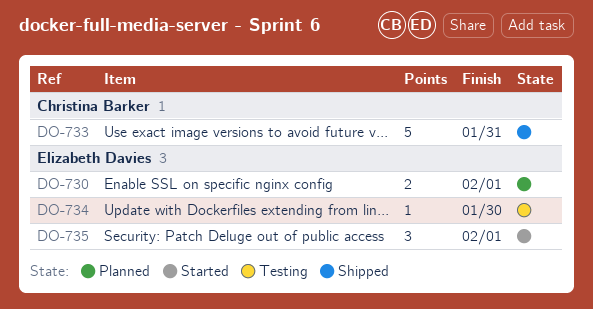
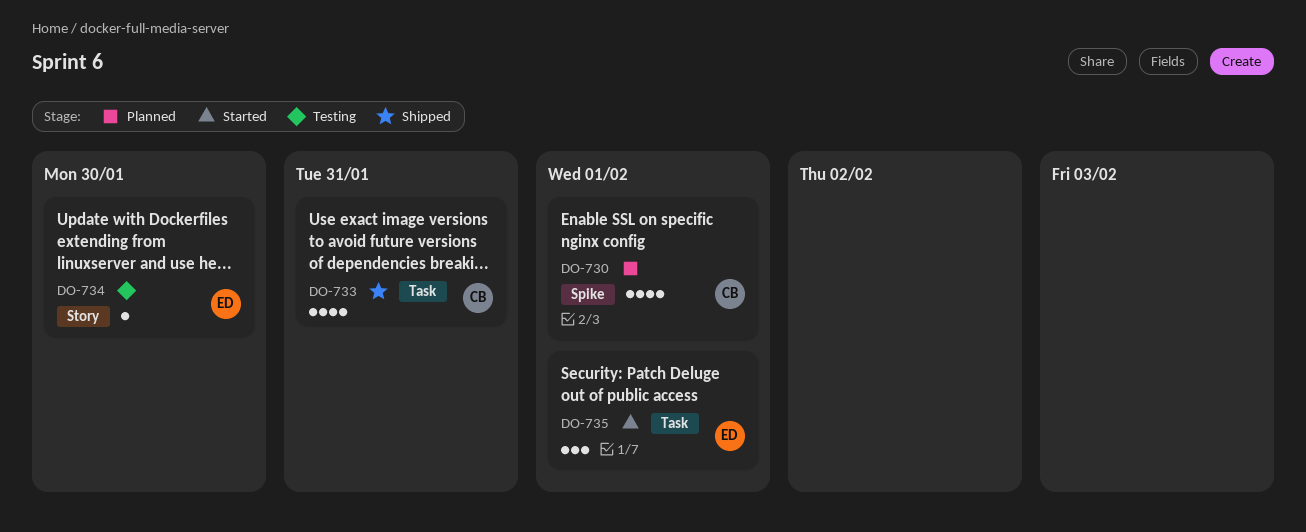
DO-730, owner: Elizabeth Davies -> Christina Barker
DO-730, estimate: 2 -> 4
DO-733, estimate: 5 -> 4

